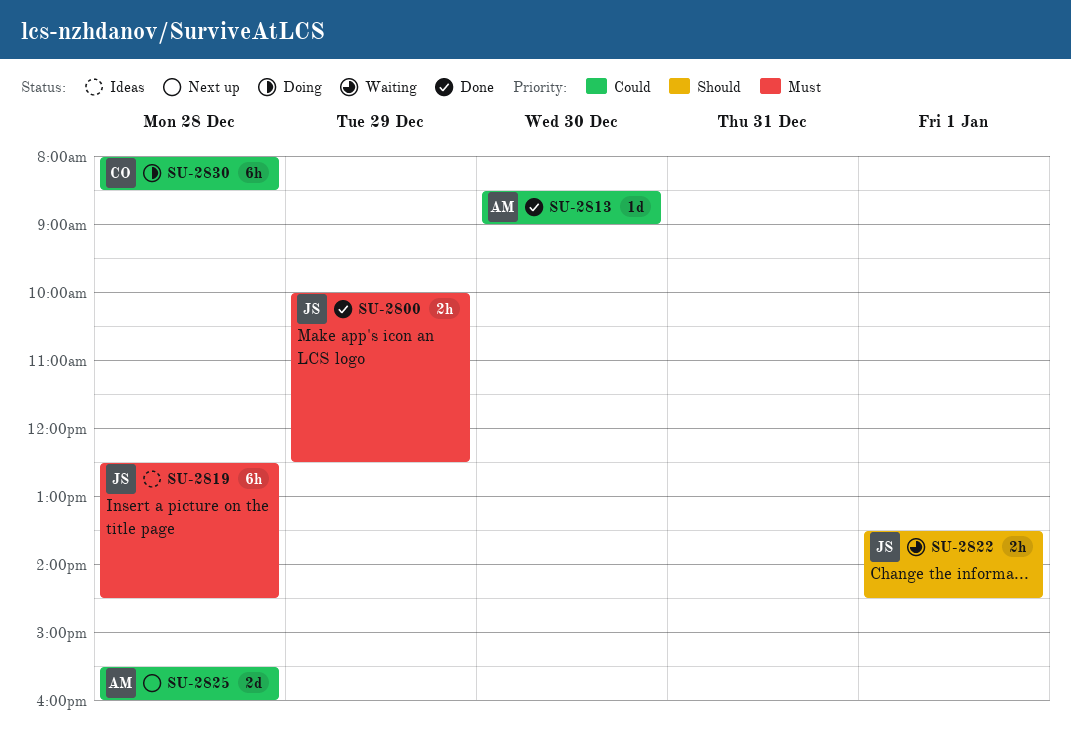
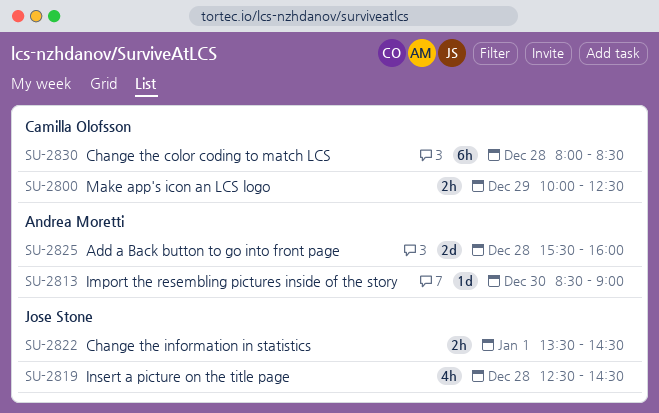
SU-2800, owner: Jose Stone -> Camilla Olofsson
SU-2819, estimate: 6h -> 4h

